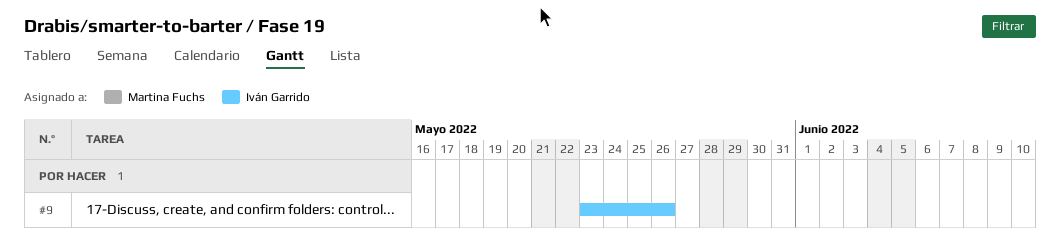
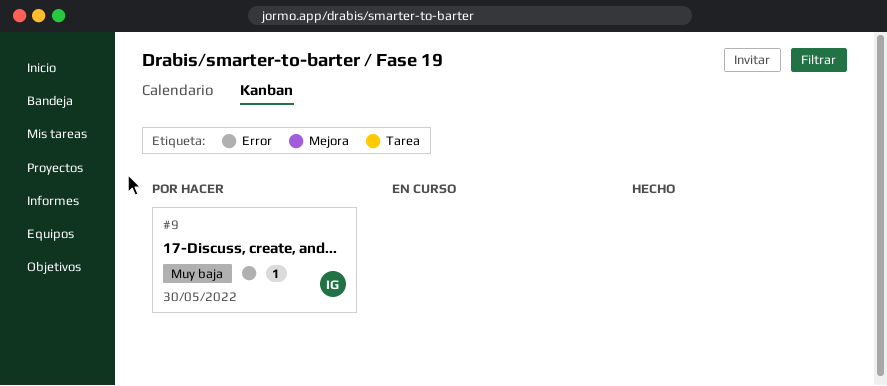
#9, due: May 26 -> May 30

